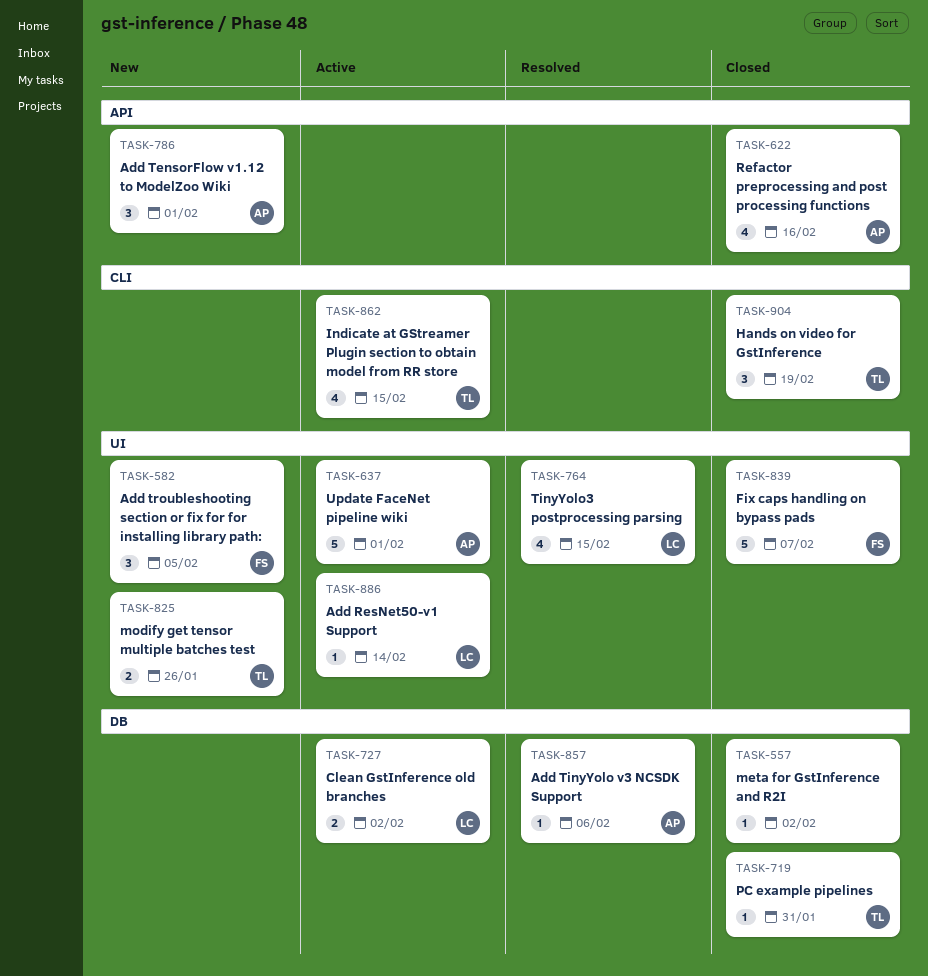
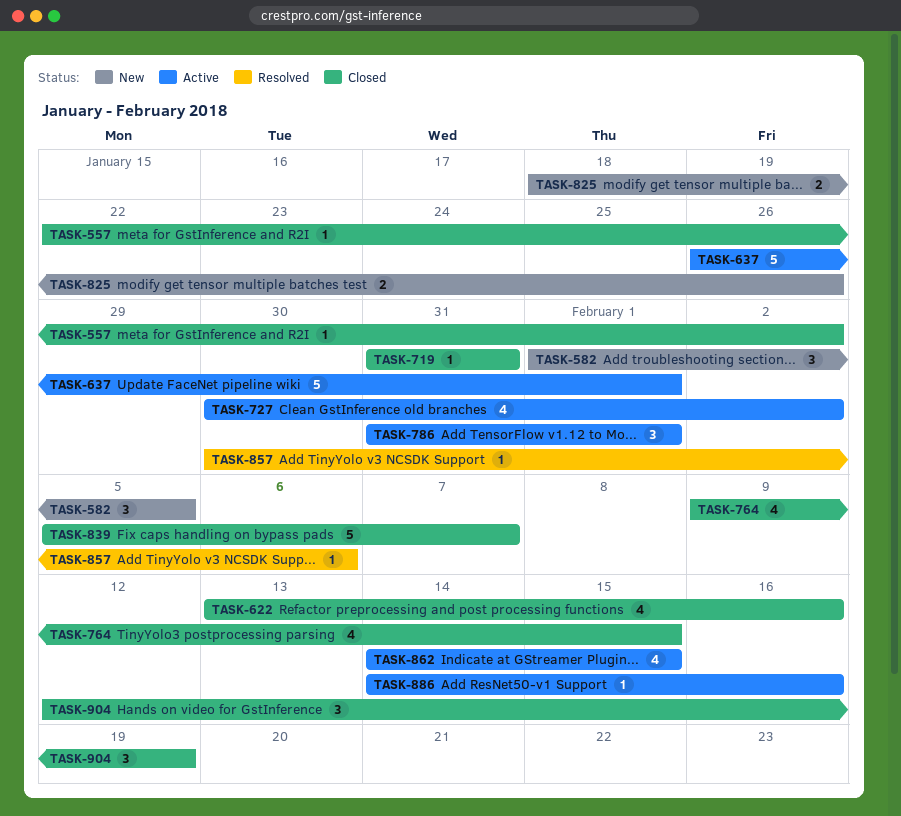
TASK-727, estimate: 2 -> 4
TASK-764, status: Resolved -> Closed
TASK-786, status: New -> Active
TASK-886, due: Feb 14 -> Feb 16

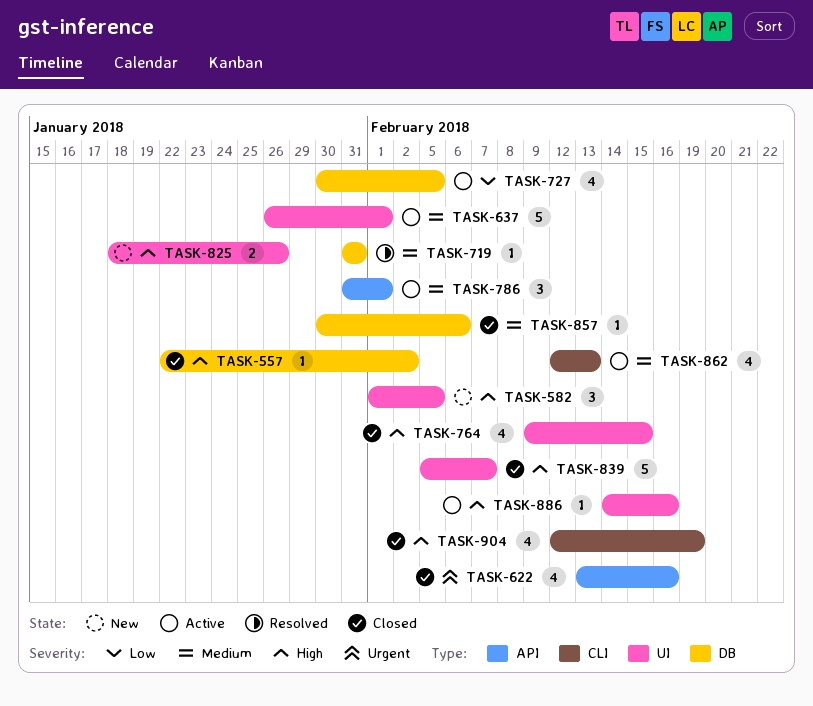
TASK-719, status: Closed -> Resolved
TASK-727, due: Feb 2 -> Feb 5
TASK-857, status: Resolved -> Closed
TASK-862, start: Feb 14 -> Feb 12
TASK-862, due: Feb 15 -> Feb 13
TASK-904, estimate: 3 -> 4

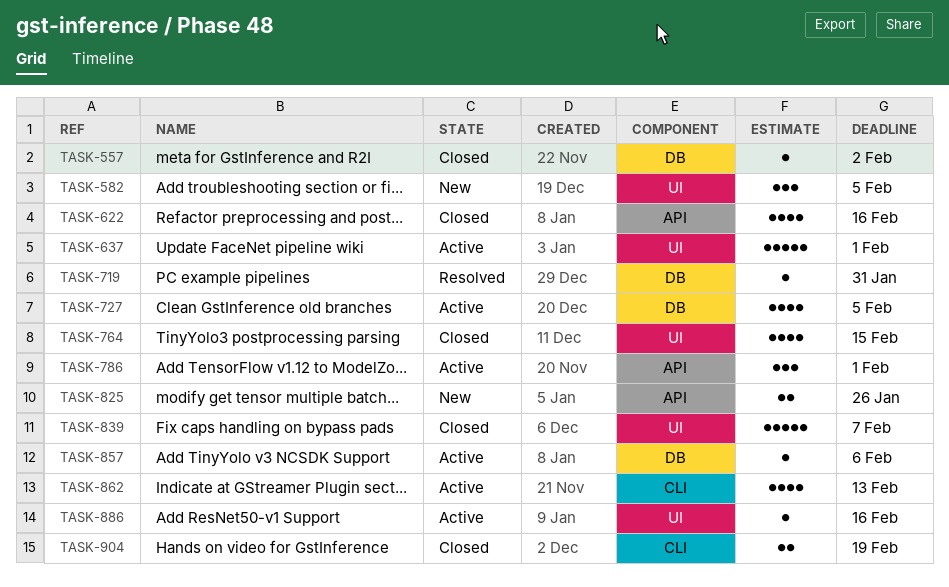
TASK-825, label: UI -> API
TASK-857, status: Closed -> Active
TASK-904, estimate: 4 -> 2

